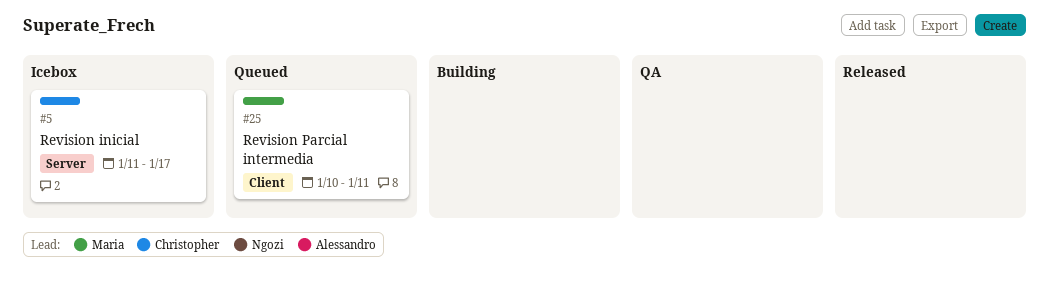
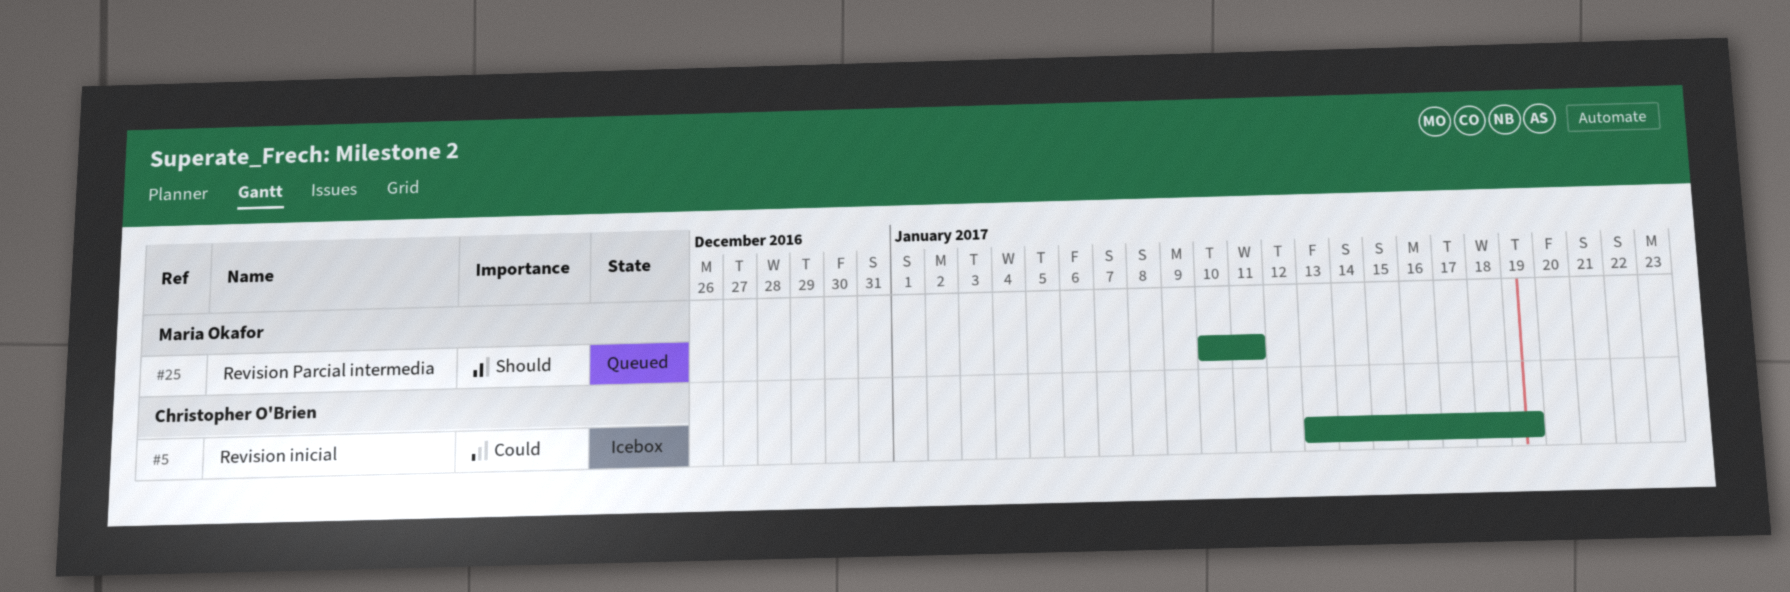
#5, start: Jan 11 -> Jan 13
#5, due: Jan 17 -> Jan 19

